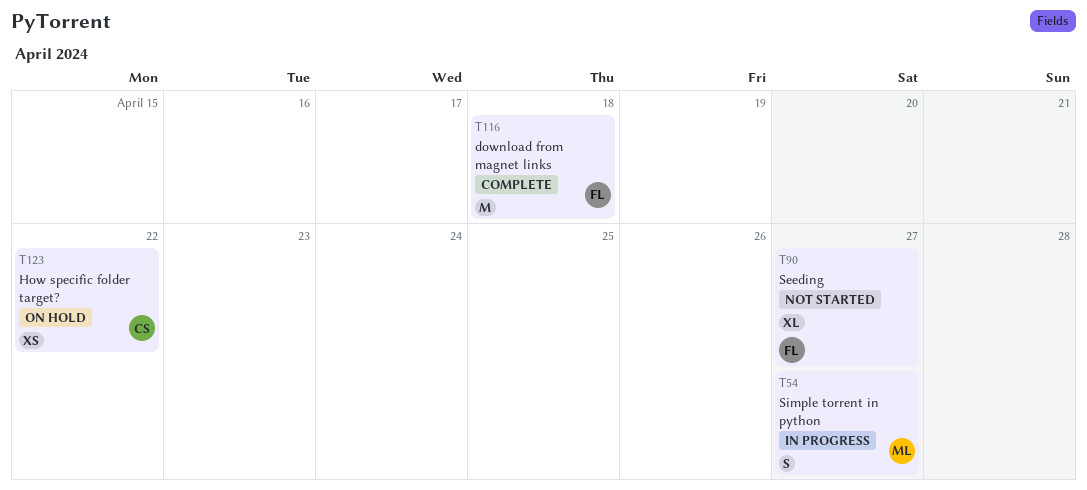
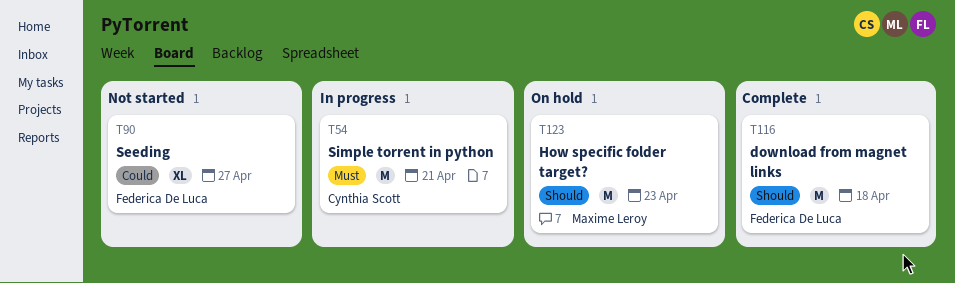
T54, owner: Maxime Leroy -> Cynthia Scott
T54, estimate: S -> M
T54, due: Apr 27 -> Apr 21
T123, owner: Cynthia Scott -> Maxime Leroy
T123, estimate: XS -> M
T123, due: Apr 22 -> Apr 23

